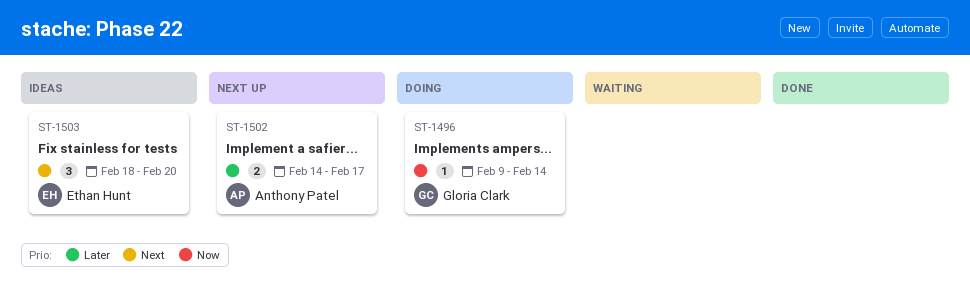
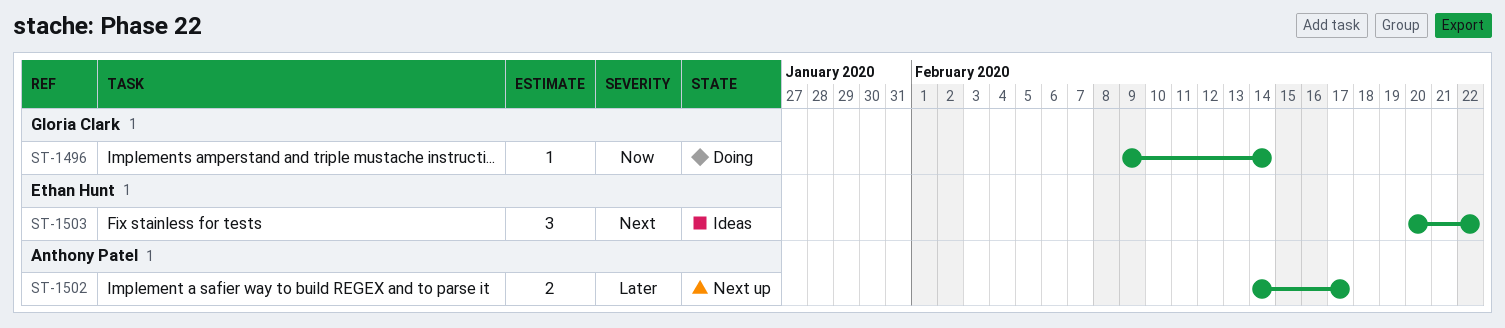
ST-1503, start: Feb 18 -> Feb 20
ST-1503, due: Feb 20 -> Feb 22

